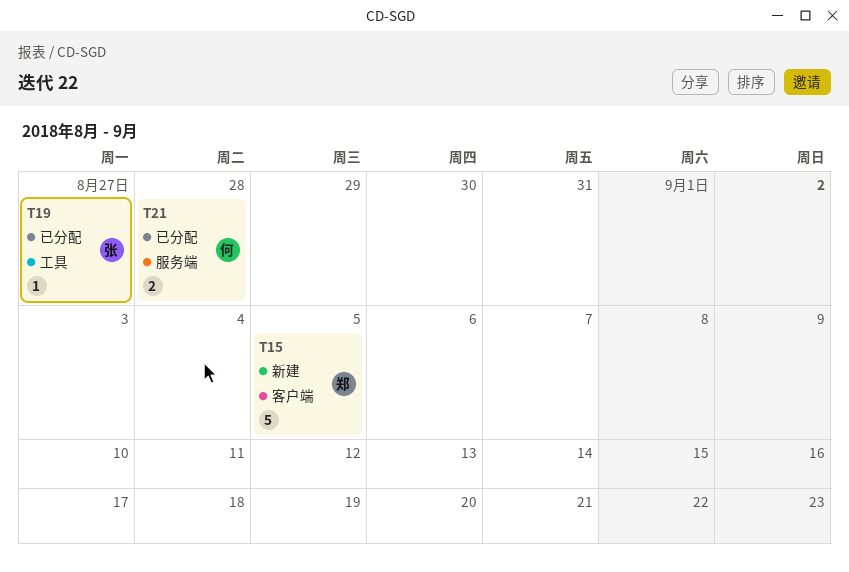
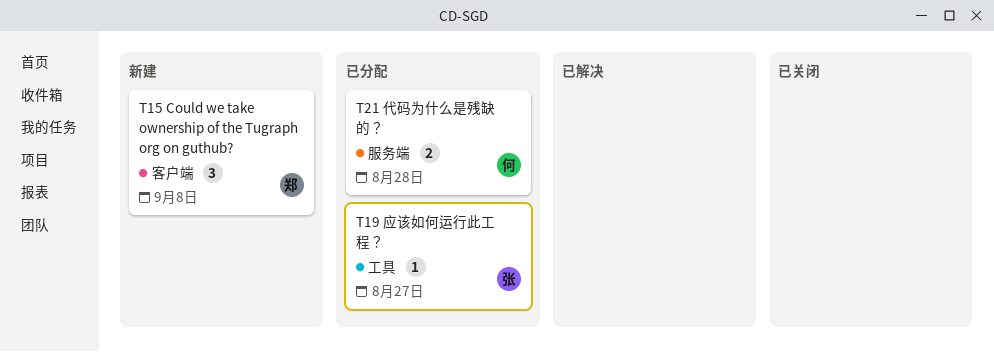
T15, estimate: 5 -> 3
T15, due: Sep 5 -> Sep 8

